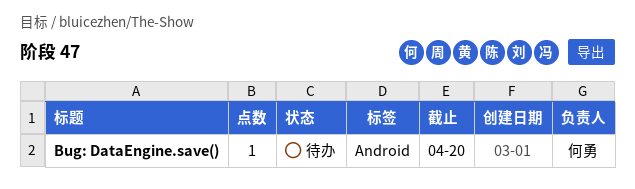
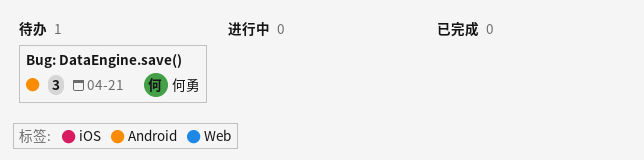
Bug: DataEngine.save(), estimate: 1 -> 3
Bug: DataEngine.save(), due: Apr 20 -> Apr 21

